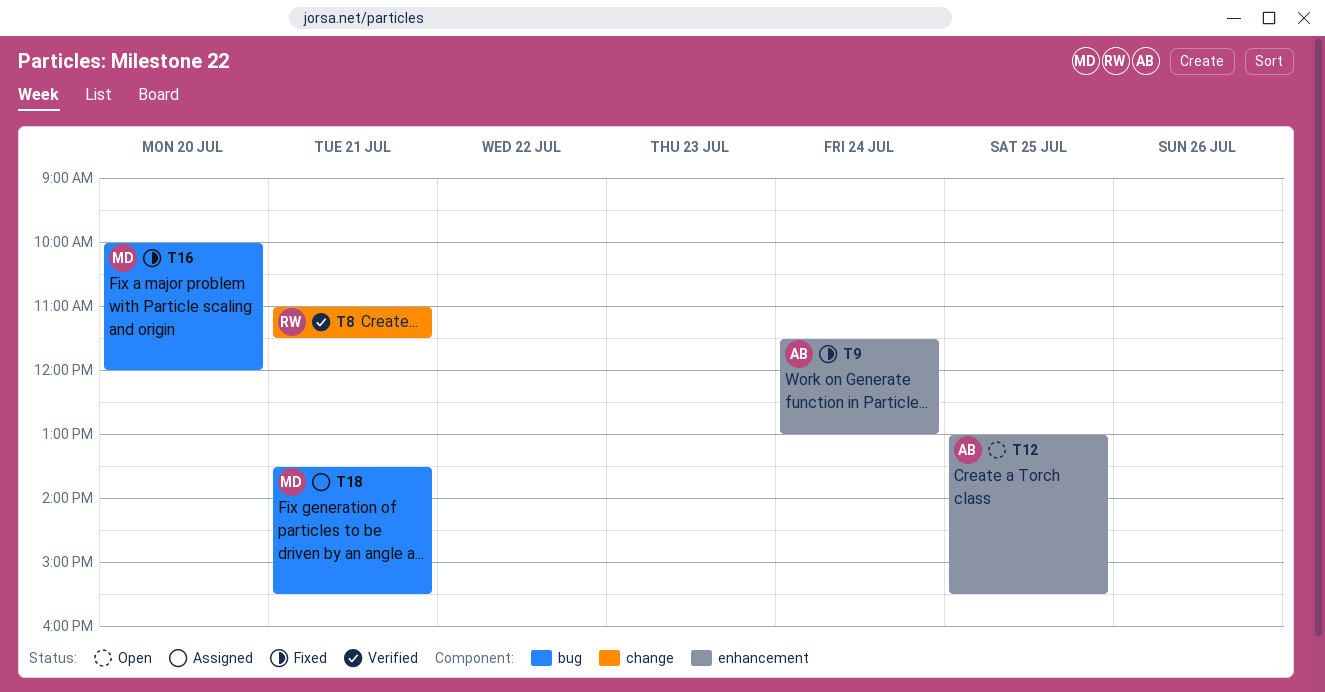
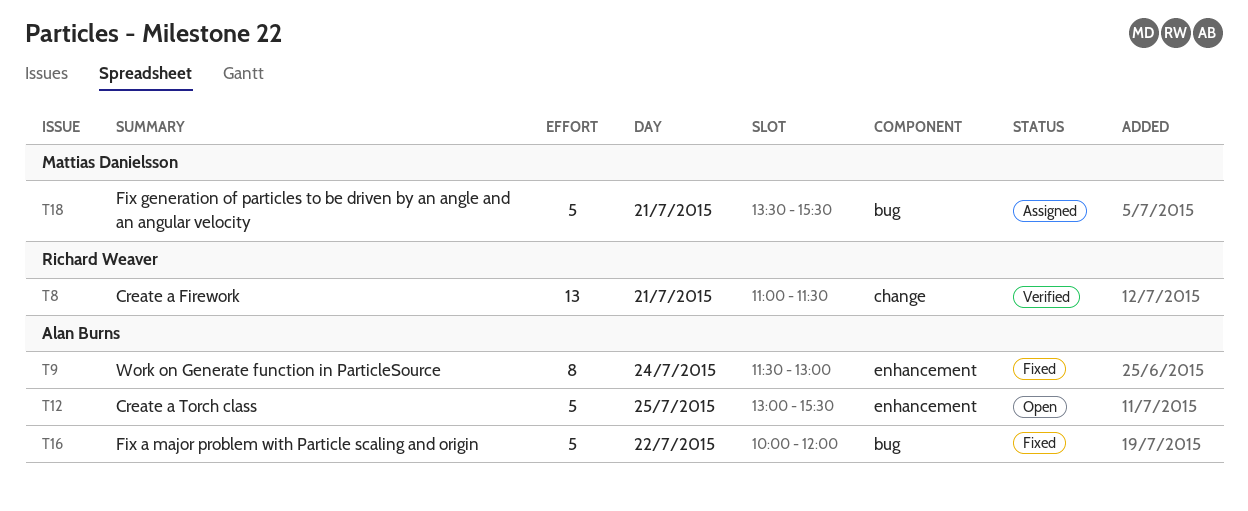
T16, owner: Mattias Danielsson -> Alan Burns
T16, day: Jul 20 -> Jul 22

